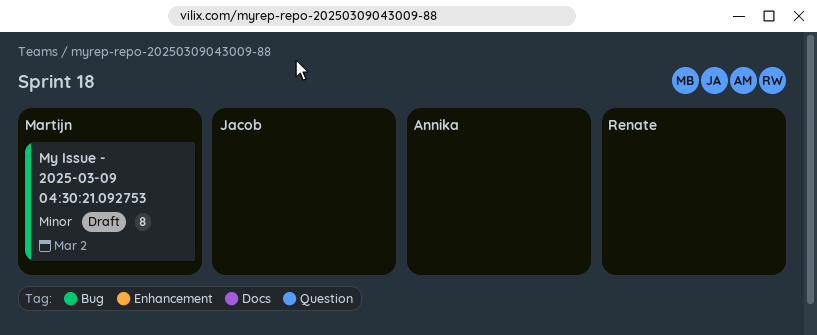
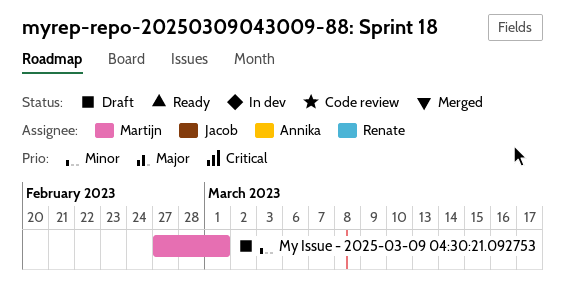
My Issue - 2025-03-09 04:30:21.092753, due: Mar 2 -> Mar 1

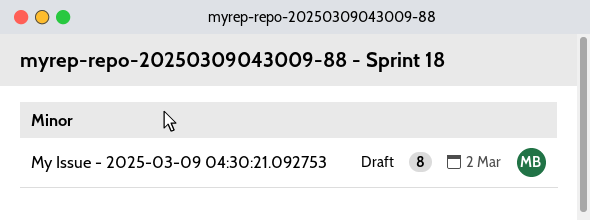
My Issue - 2025-03-09 04:30:21.092753, due: Mar 1 -> Mar 2

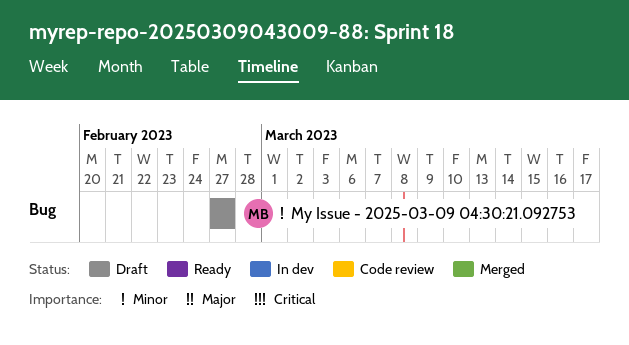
My Issue - 2025-03-09 04:30:21.092753, due: Mar 2 -> Feb 27

